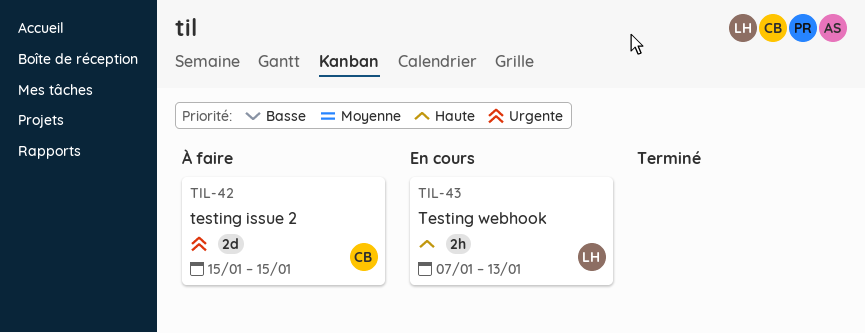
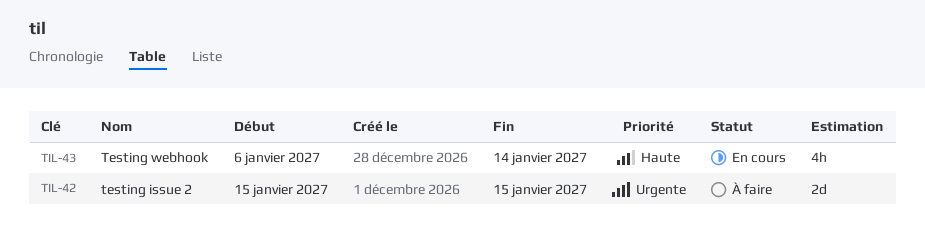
TIL-43, estimate: 2h -> 4h
TIL-43, start: Jan 7 -> Jan 6
TIL-43, due: Jan 13 -> Jan 14

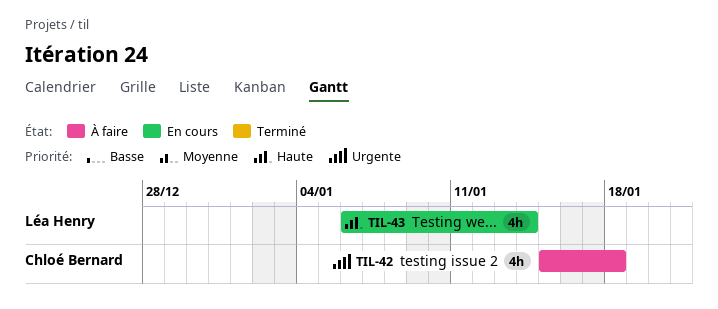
TIL-42, estimate: 2d -> 4h
TIL-42, due: Jan 15 -> Jan 18

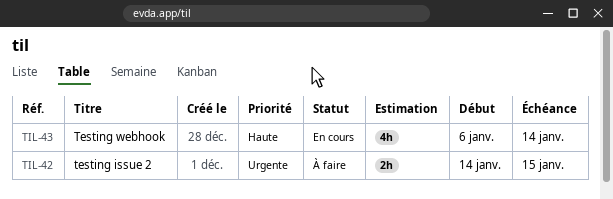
TIL-42, estimate: 4h -> 2h
TIL-42, start: Jan 15 -> Jan 14
TIL-42, due: Jan 18 -> Jan 15

